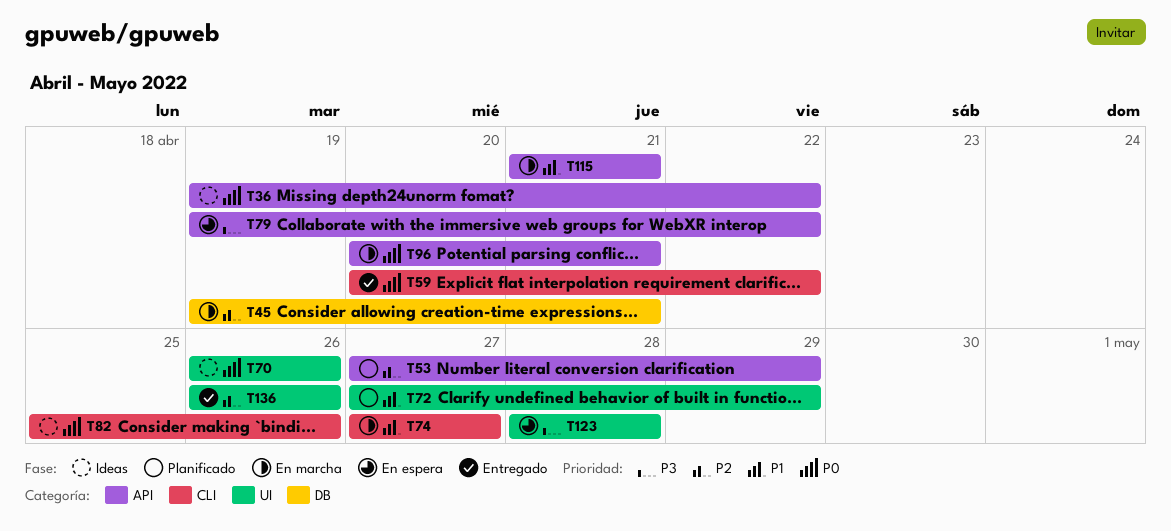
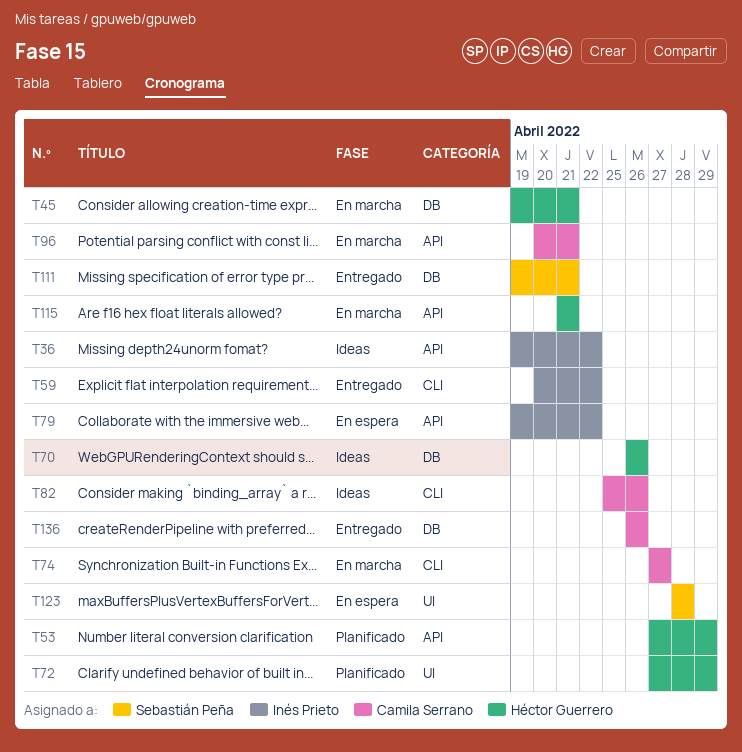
T70, label: UI -> DB
T111: none -> present
T136, label: UI -> DB

